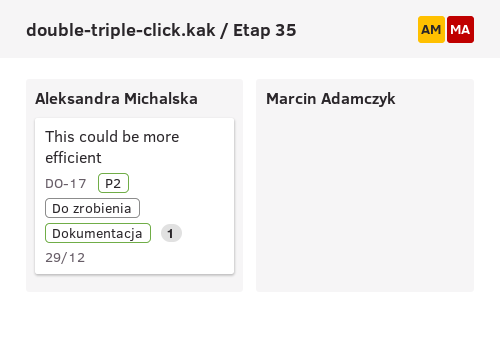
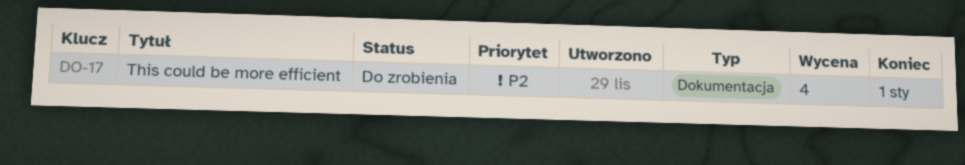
DO-17, estimate: 1 -> 4
DO-17, due: Dec 29 -> Jan 1

